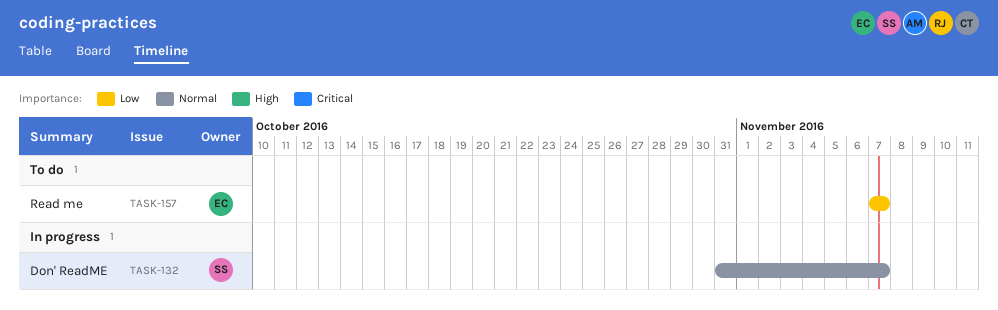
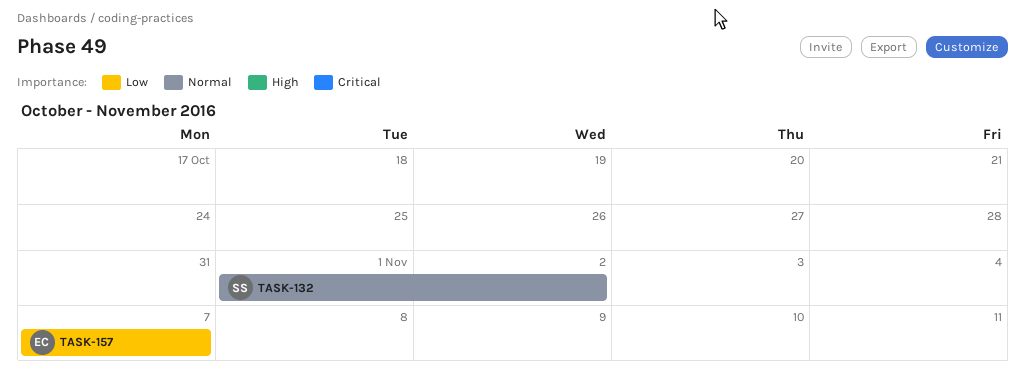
TASK-132, start: Oct 31 -> Nov 1
TASK-132, due: Nov 7 -> Nov 2

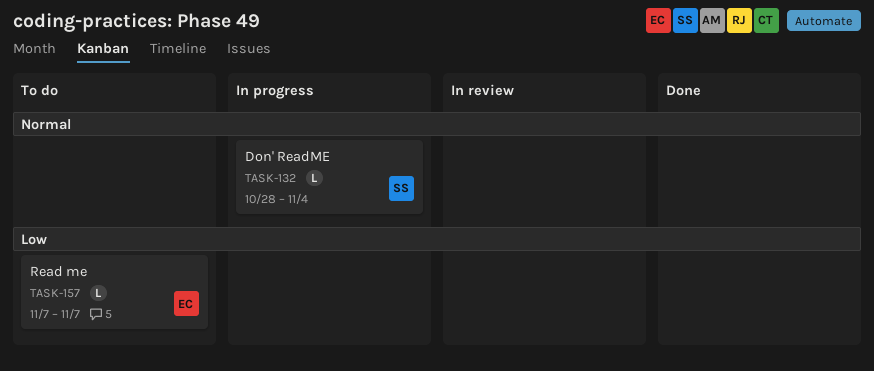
TASK-132, start: Nov 1 -> Oct 28
TASK-132, due: Nov 2 -> Nov 4

